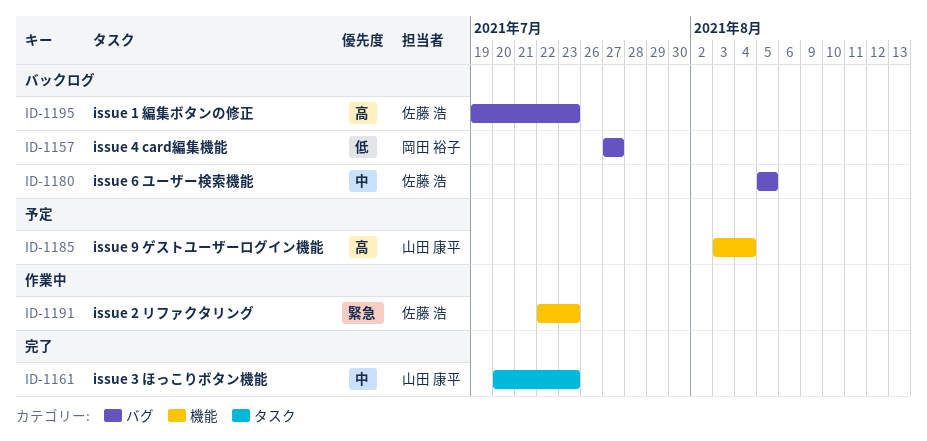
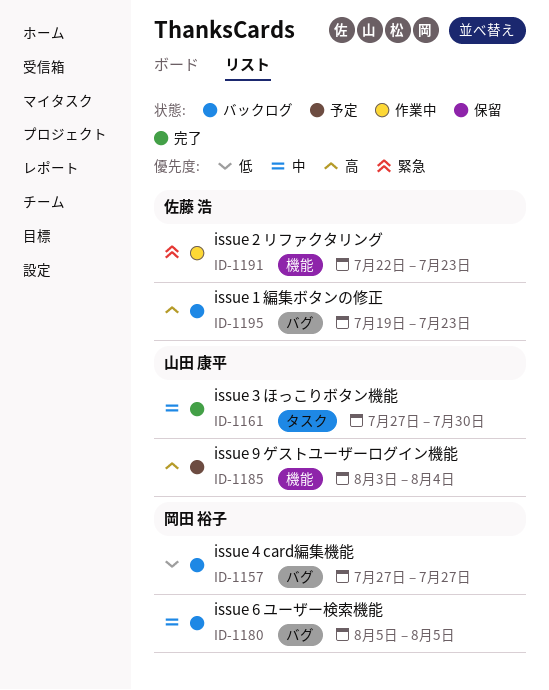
ID-1161, start: Jul 20 -> Jul 27
ID-1161, due: Jul 23 -> Jul 30
ID-1180, owner: 佐藤 浩 -> 岡田 裕子

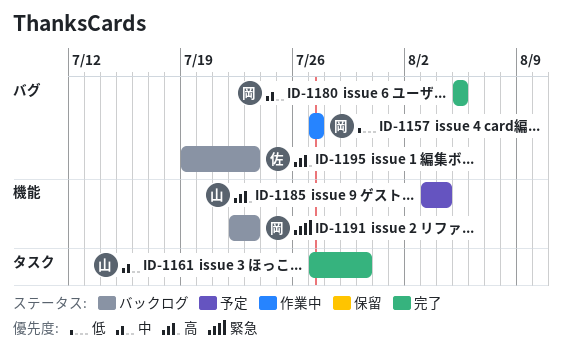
ID-1157, status: バックログ -> 作業中
ID-1180, status: バックログ -> 完了
ID-1191, status: 作業中 -> バックログ
ID-1191, owner: 佐藤 浩 -> 岡田 裕子

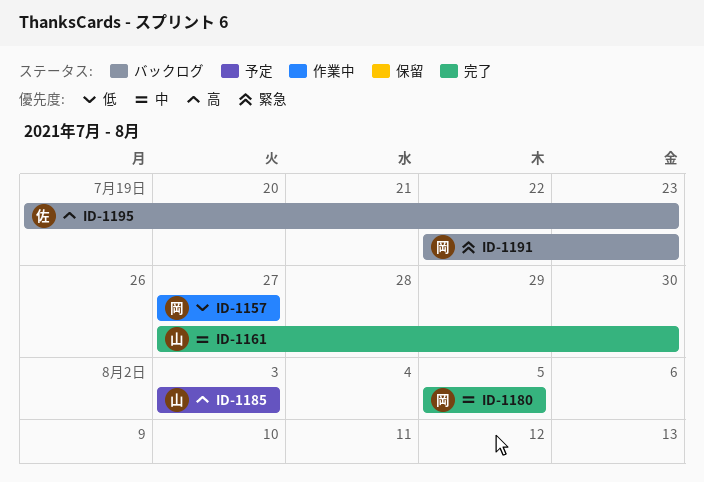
ID-1185, due: Aug 4 -> Aug 3

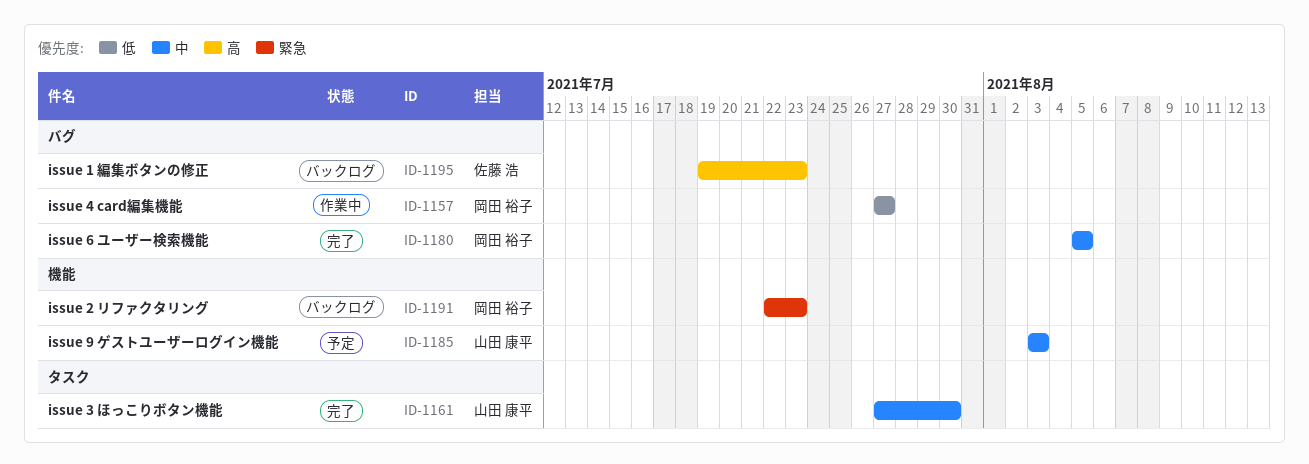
ID-1185, priority: 高 -> 中

